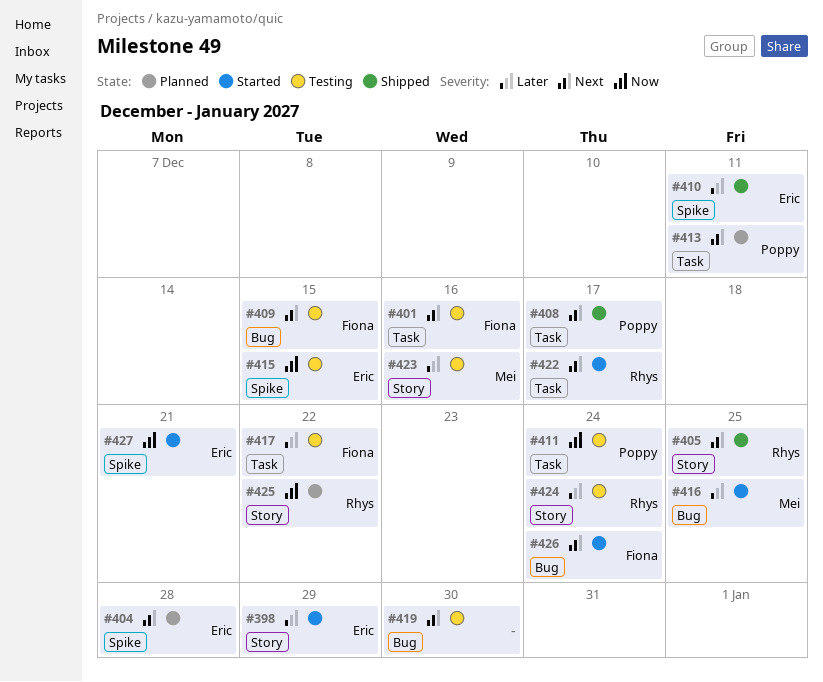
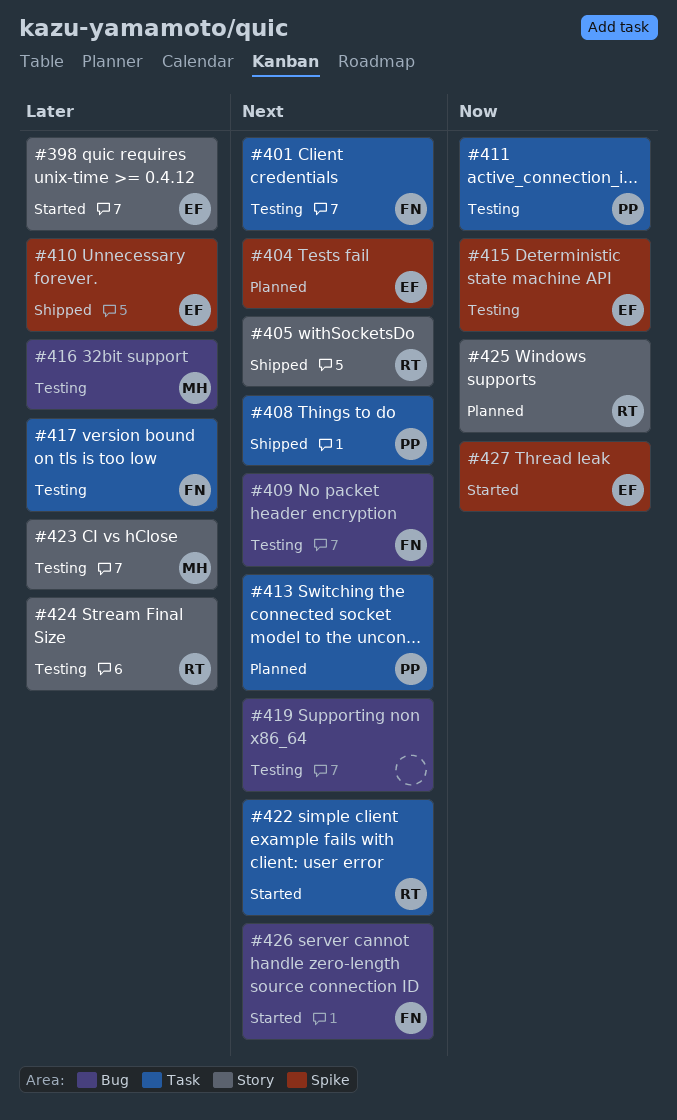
#416, status: Started -> Testing

